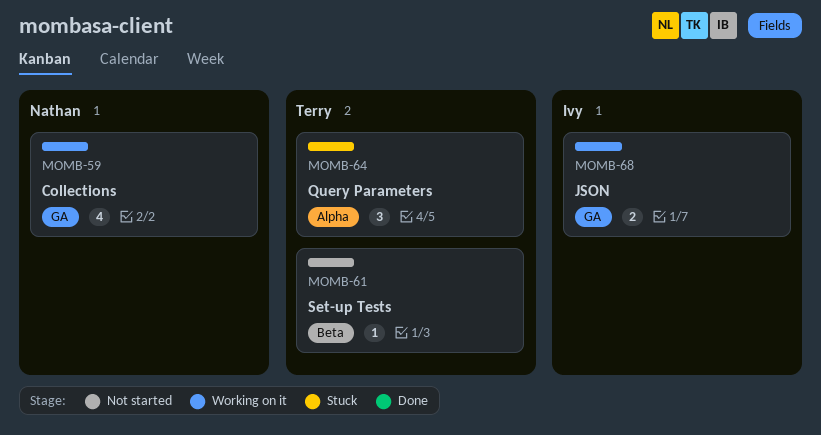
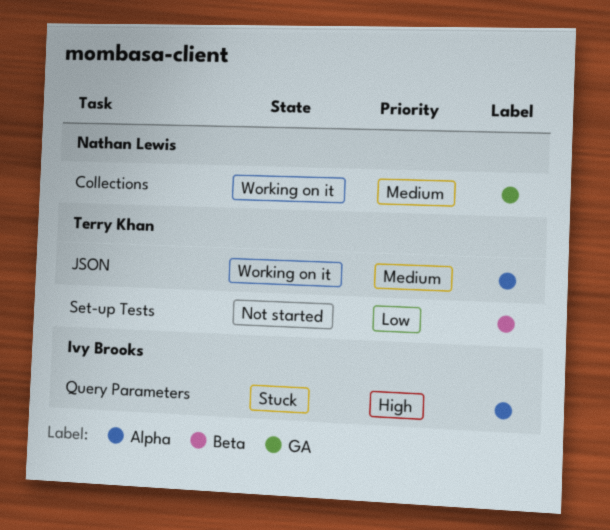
JSON, owner: Ivy Brooks -> Terry Khan
JSON, label: GA -> Alpha
Query Parameters, owner: Terry Khan -> Ivy Brooks

